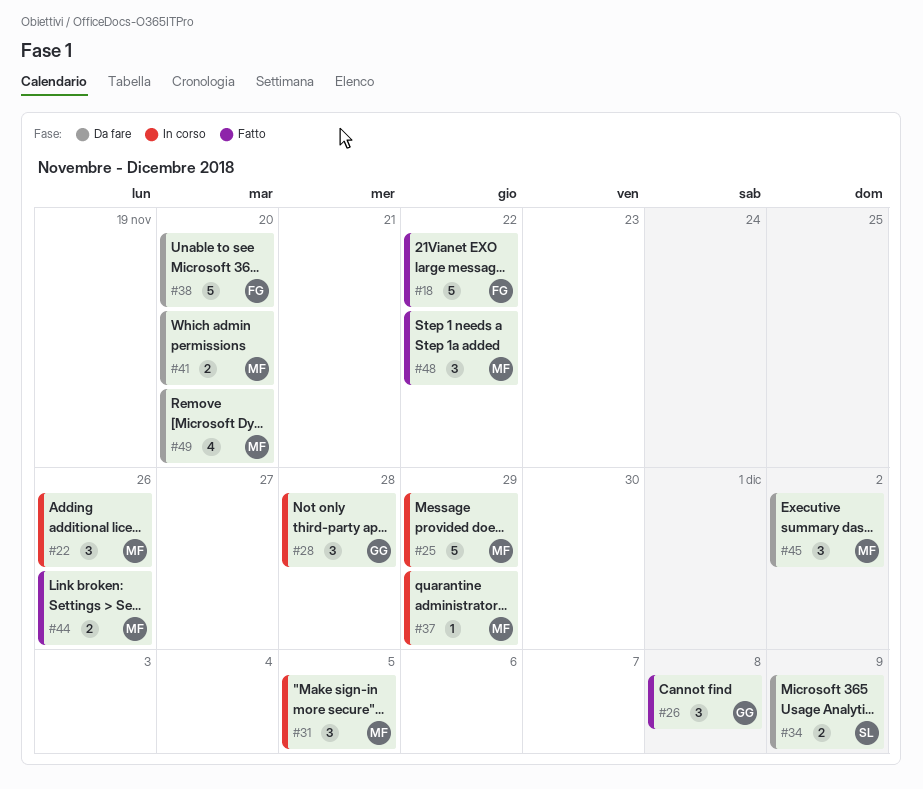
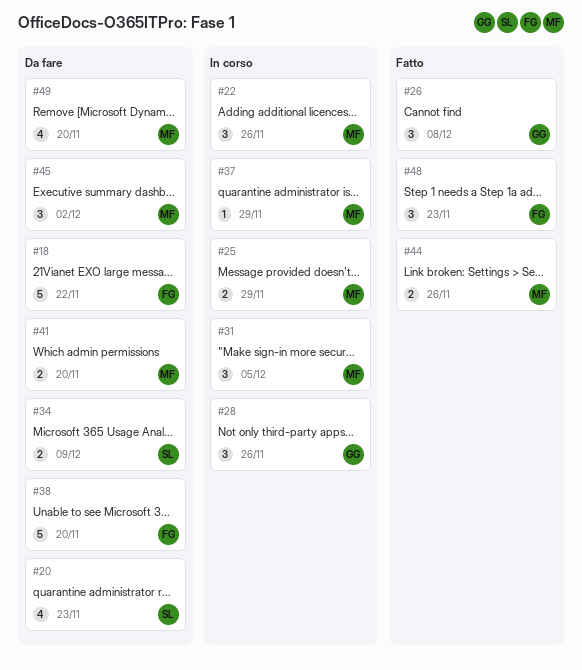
#18, status: Fatto -> Da fare
#20: none -> present
#25, estimate: 5 -> 2
#28, due: Nov 28 -> Nov 26
#48, owner: MF -> FG
#48, due: Nov 22 -> Nov 23

